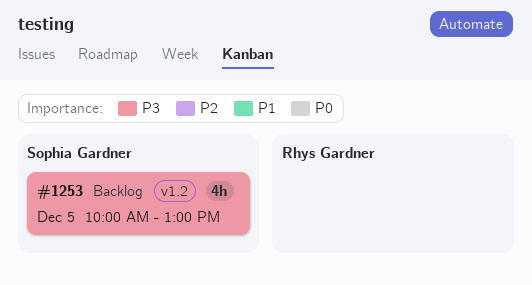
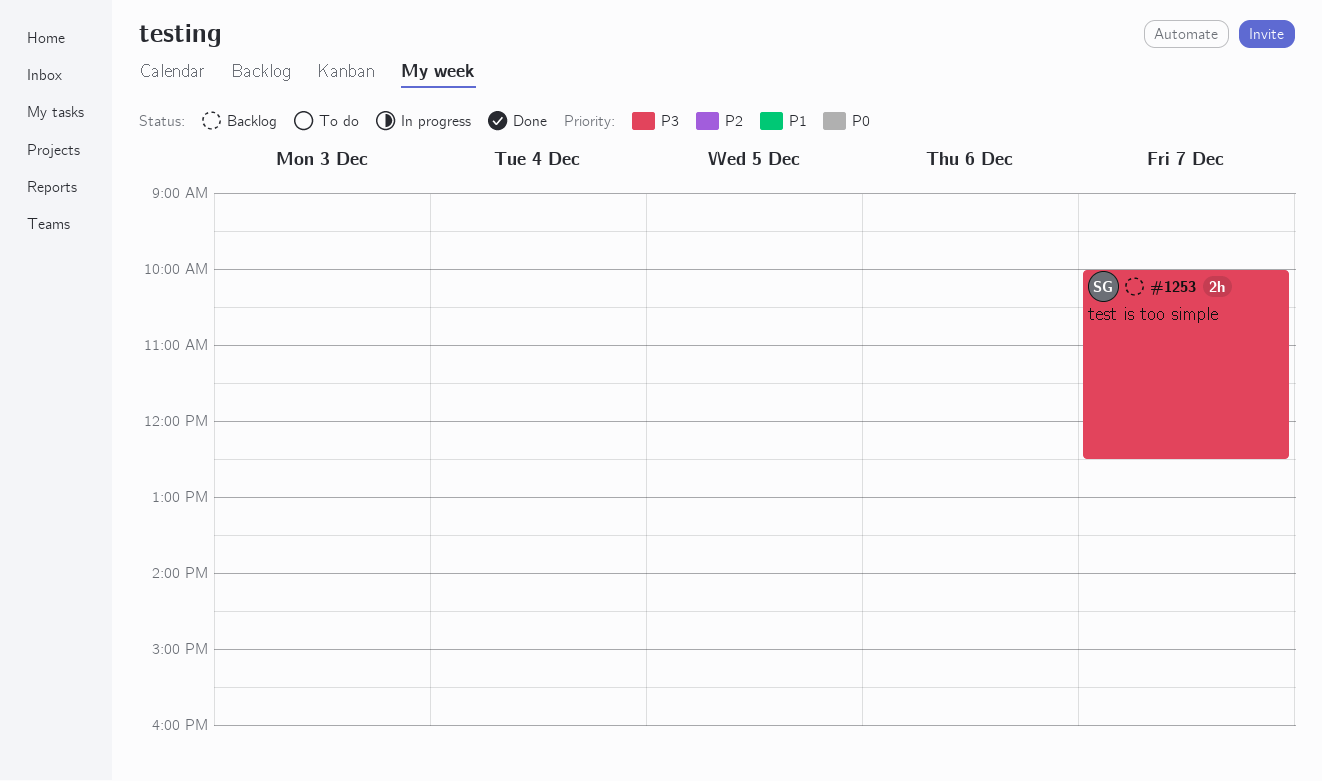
#1253, estimate: 4h -> 2h
#1253, day: Dec 5 -> Dec 7
#1253, ends: 13:00 -> 12:30

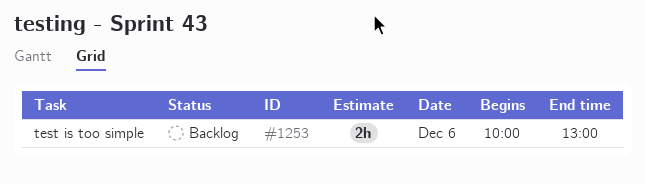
#1253, day: Dec 7 -> Dec 6
#1253, ends: 12:30 -> 13:00

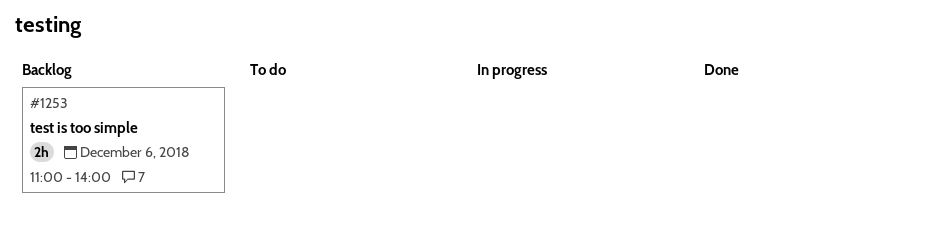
#1253, begins: 10:00 -> 11:00
#1253, ends: 13:00 -> 14:00

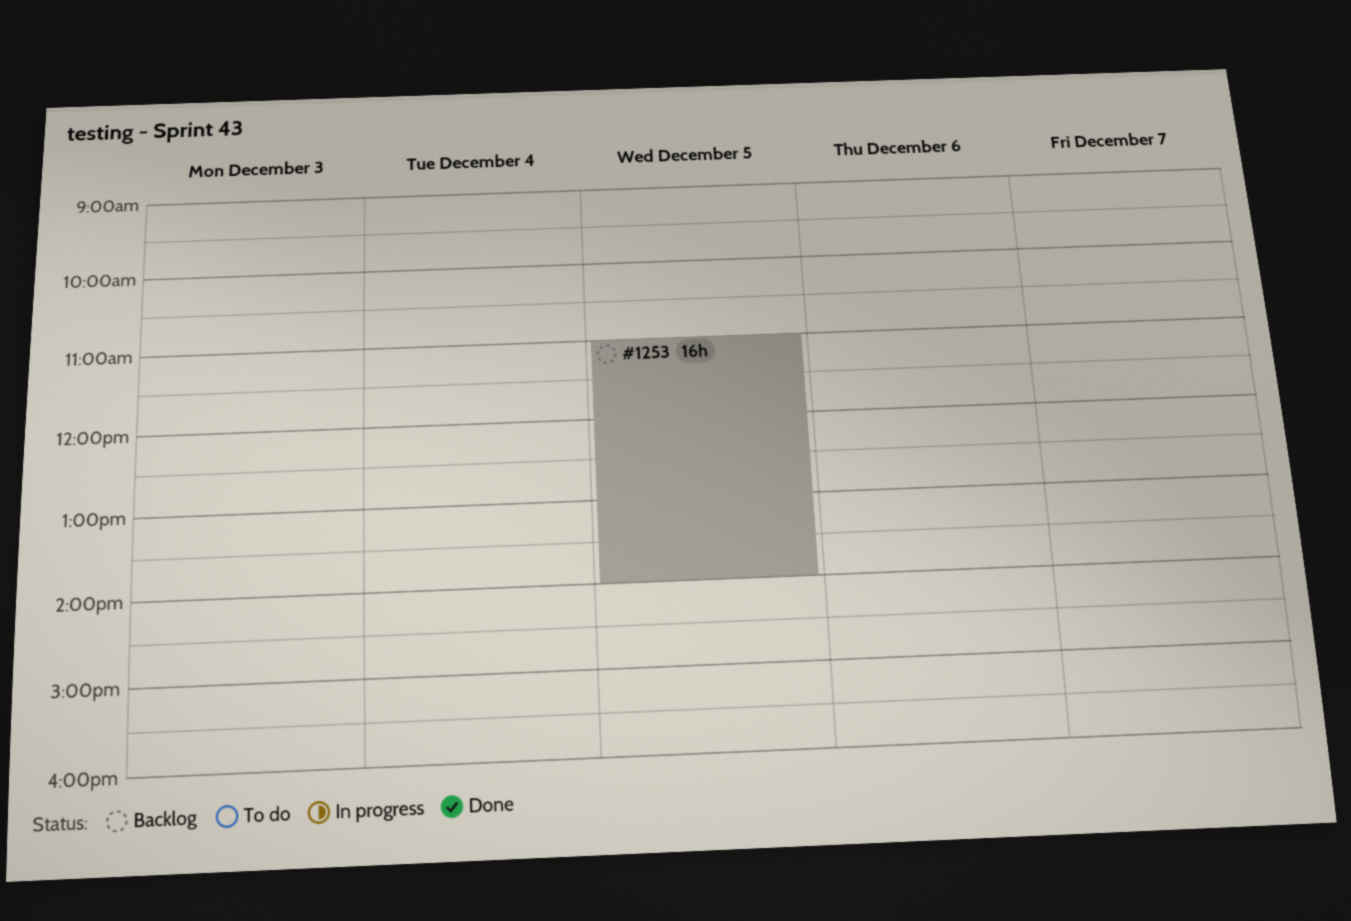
#1253, estimate: 2h -> 16h
#1253, day: Dec 6 -> Dec 5

